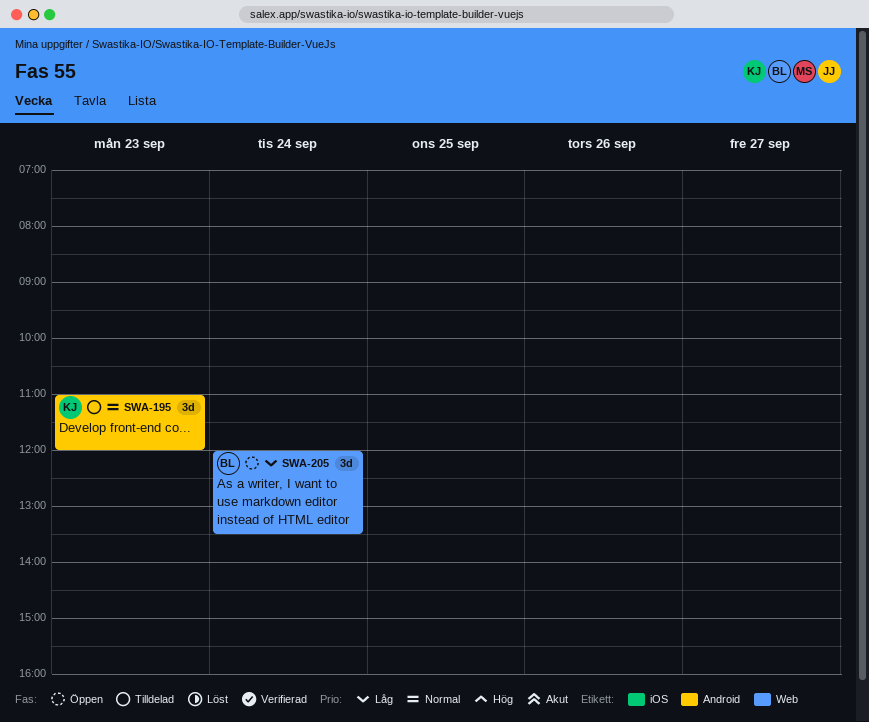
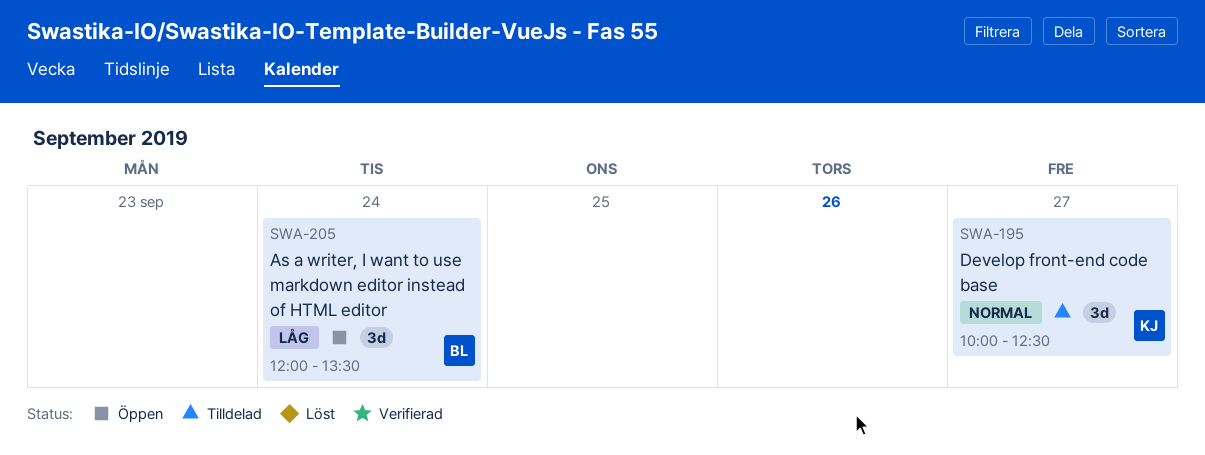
SWA-195, day: Sep 23 -> Sep 27
SWA-195, begins: 11:00 -> 10:00
SWA-195, ends: 12:00 -> 12:30

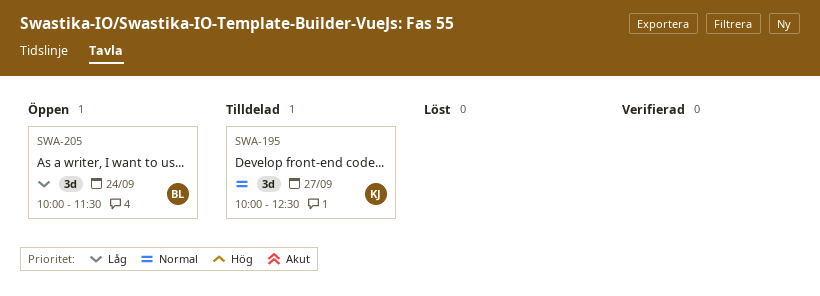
SWA-205, begins: 12:00 -> 10:00
SWA-205, ends: 13:30 -> 11:30

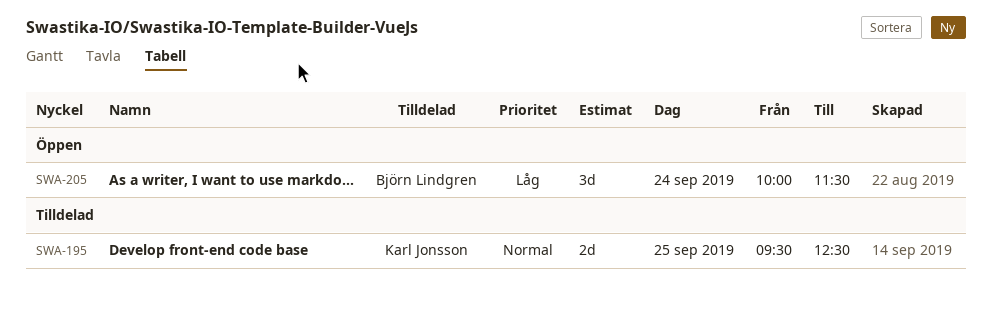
SWA-195, estimate: 3d -> 2d
SWA-195, day: Sep 27 -> Sep 25
SWA-195, begins: 10:00 -> 09:30

